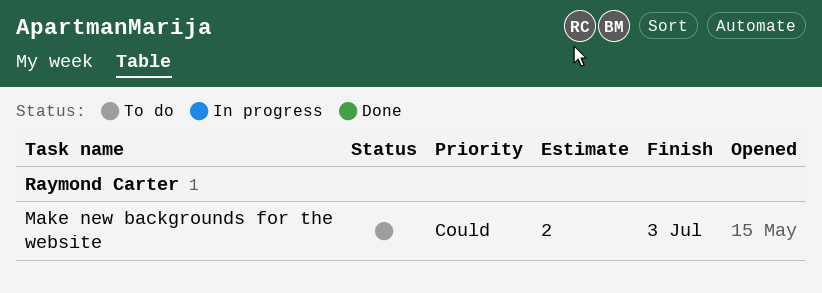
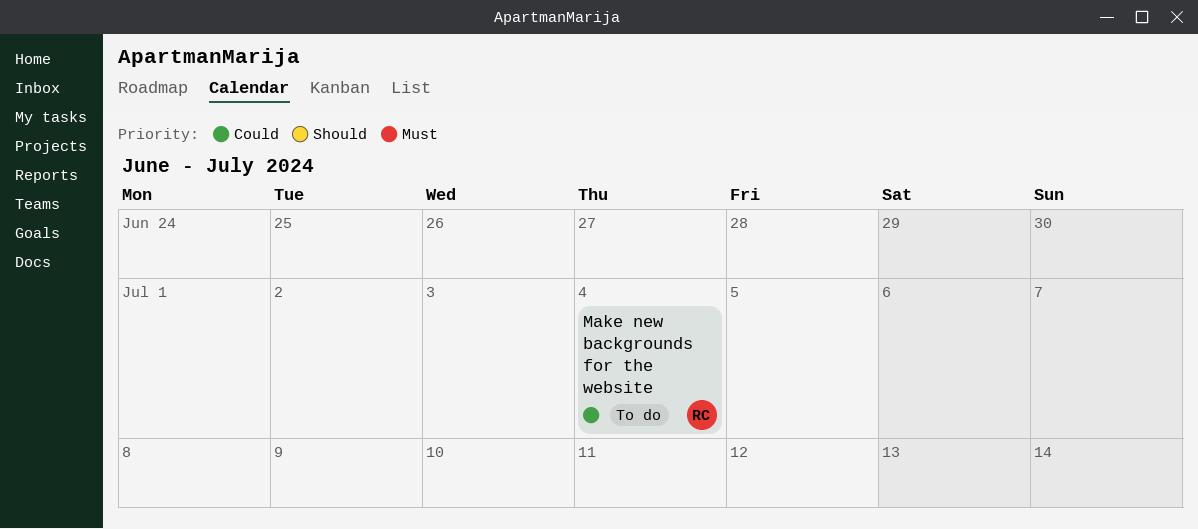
Make new backgrounds for the website, due: Jul 3 -> Jul 4

